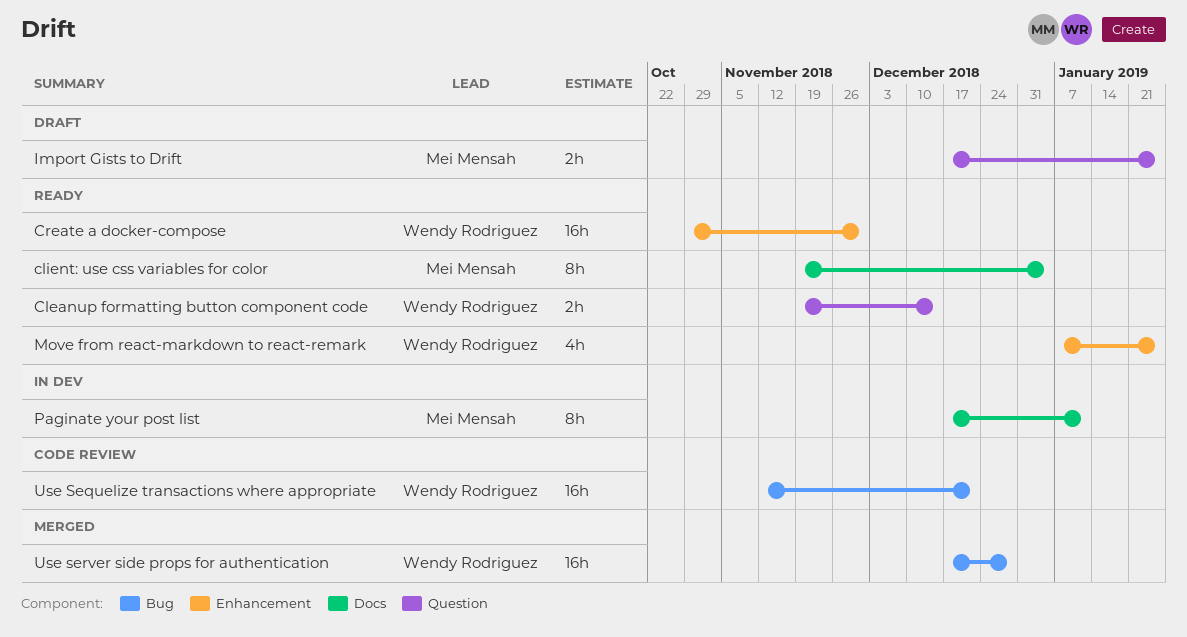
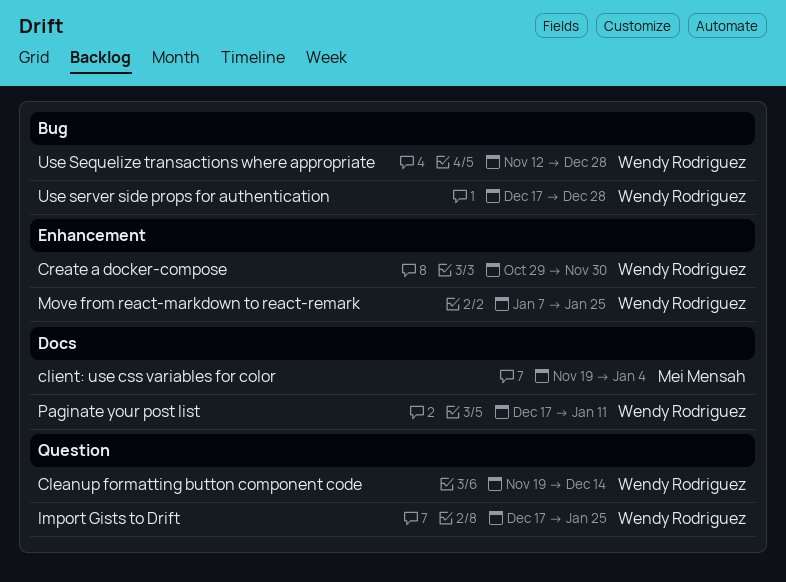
Import Gists to Drift, owner: Mei Mensah -> Wendy Rodriguez
Paginate your post list, owner: Mei Mensah -> Wendy Rodriguez
Use Sequelize transactions where appropriate, due: Dec 21 -> Dec 28

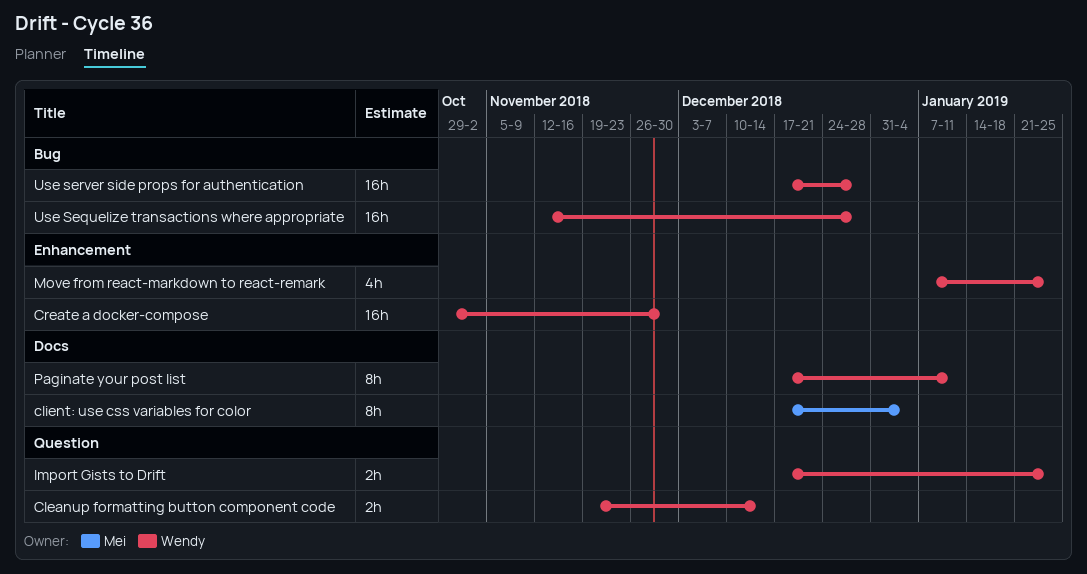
client: use css variables for color, start: Nov 19 -> Dec 17

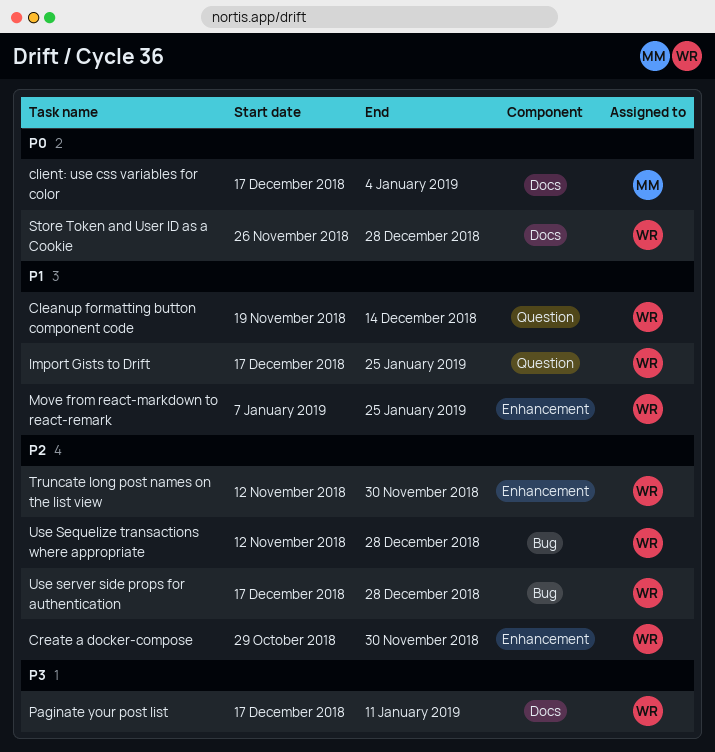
Store Token and User ID as a Cookie: none -> present
Truncate long post names on the list view: none -> present

